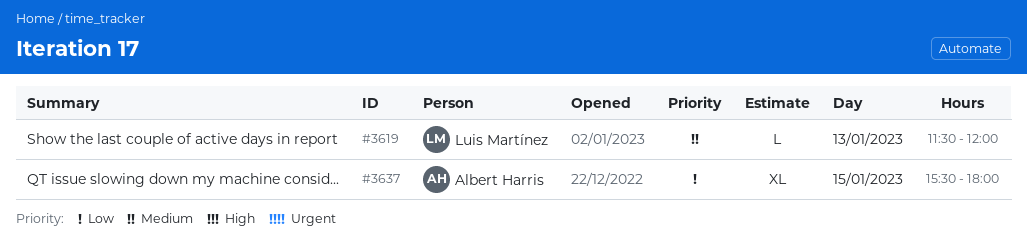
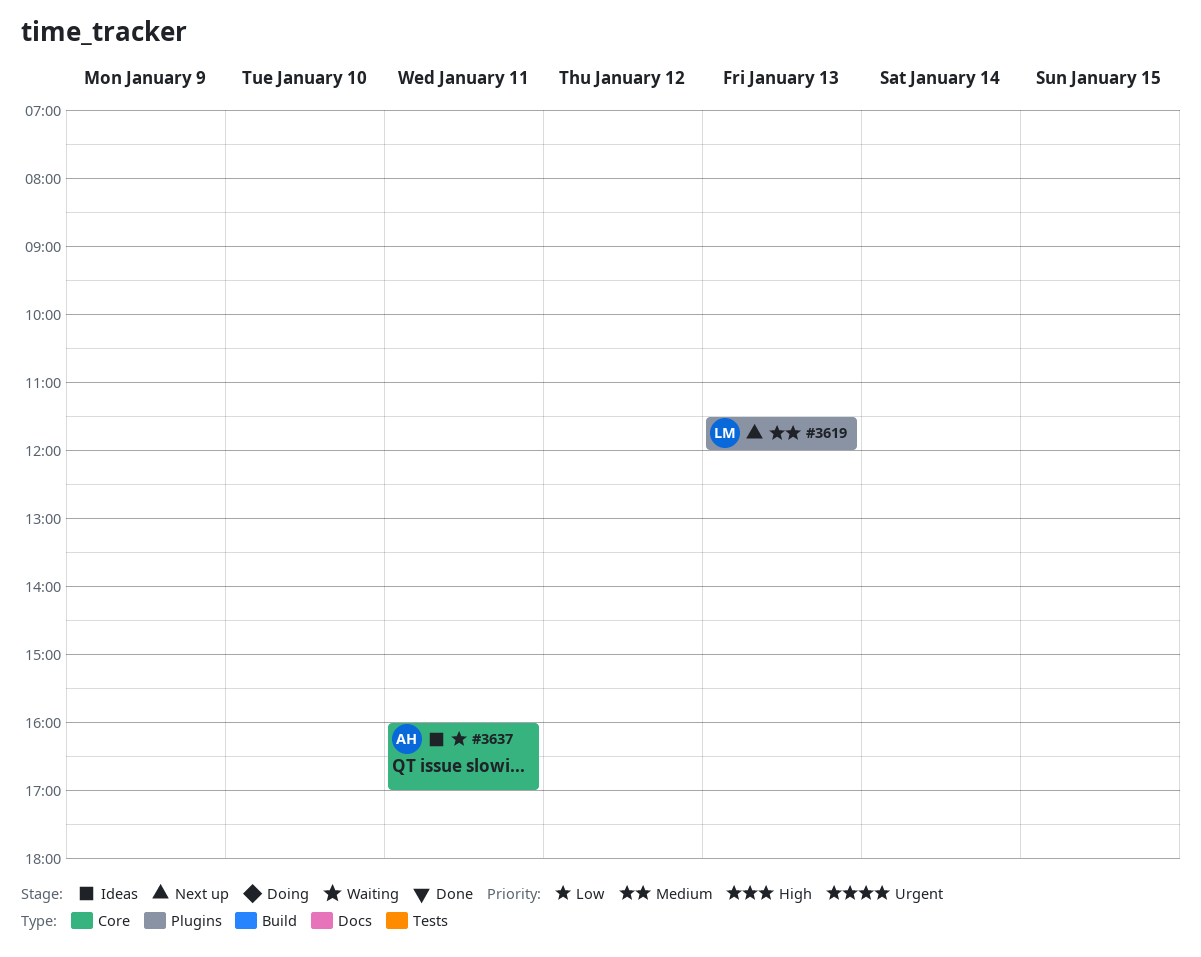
#3637, day: Jan 15 -> Jan 11
#3637, begins: 15:30 -> 16:00
#3637, ends: 18:00 -> 17:00

